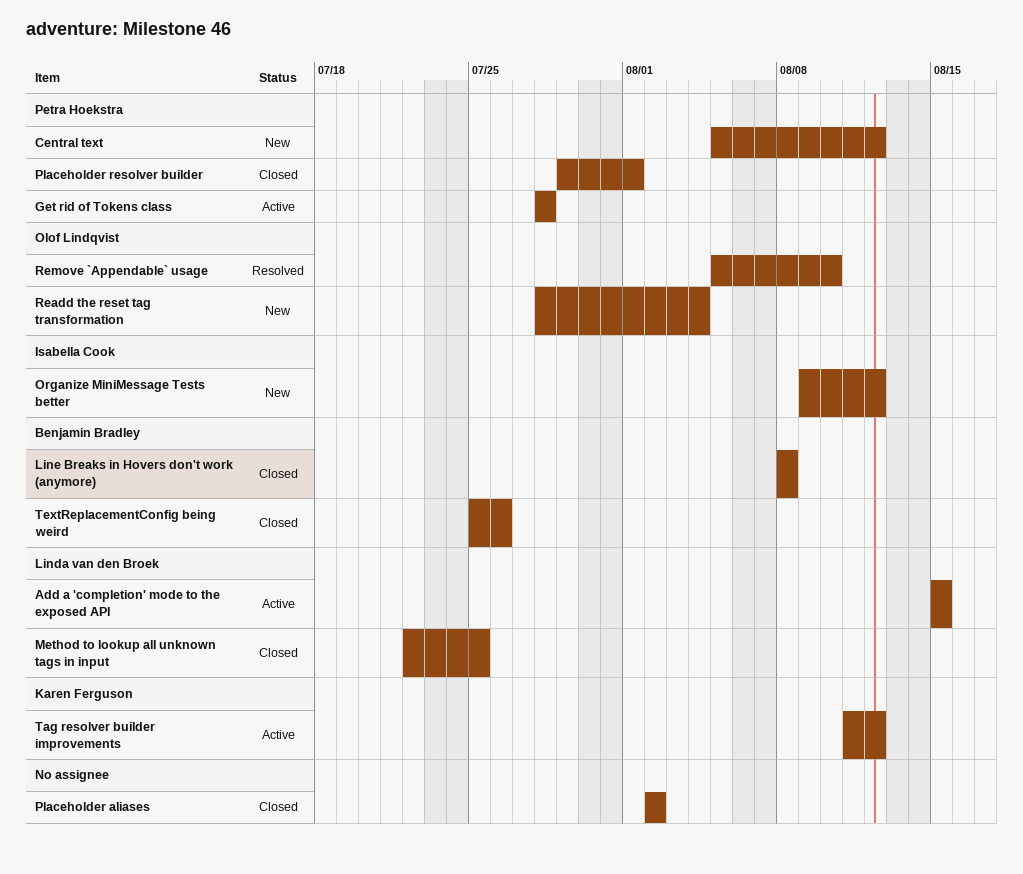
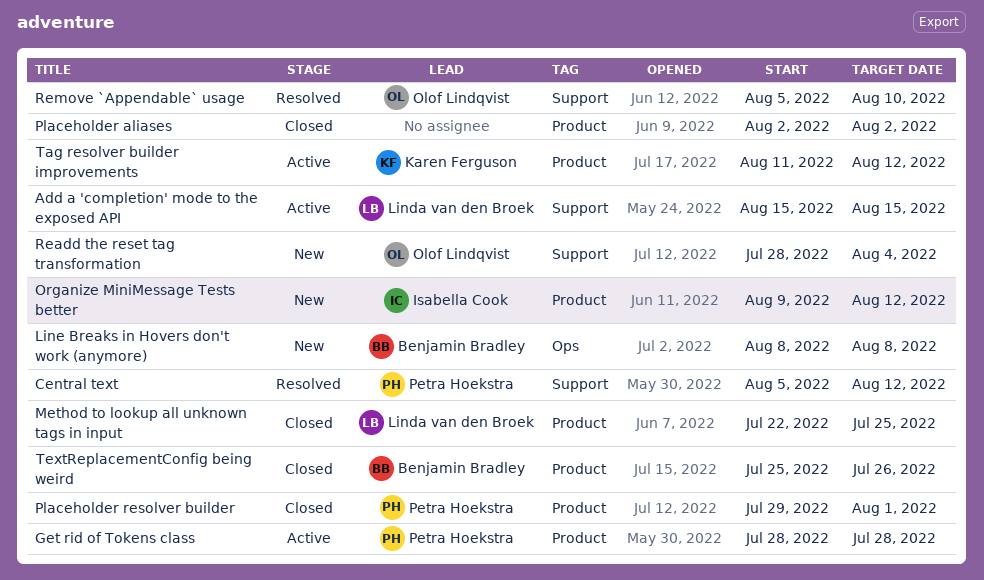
Central text, status: New -> Resolved
Line Breaks in Hovers don't work (anymore), status: Closed -> New

